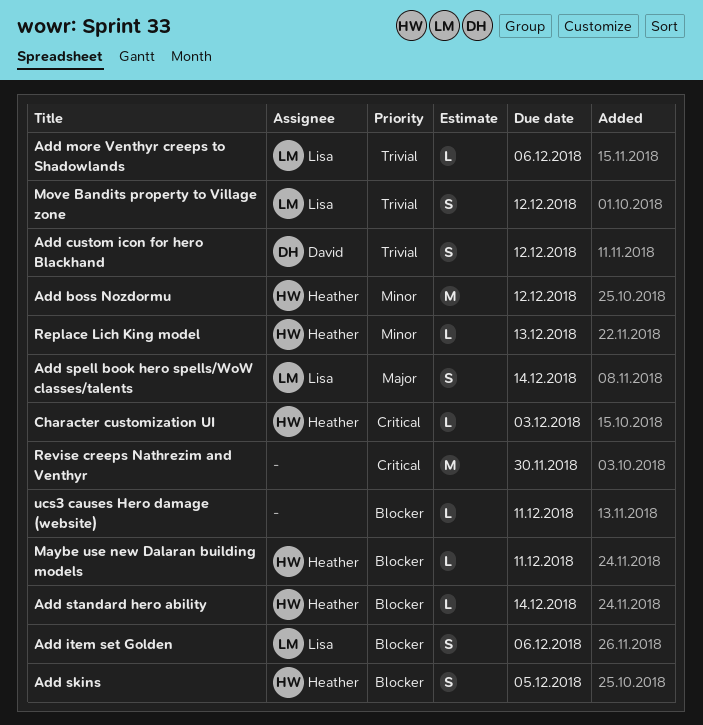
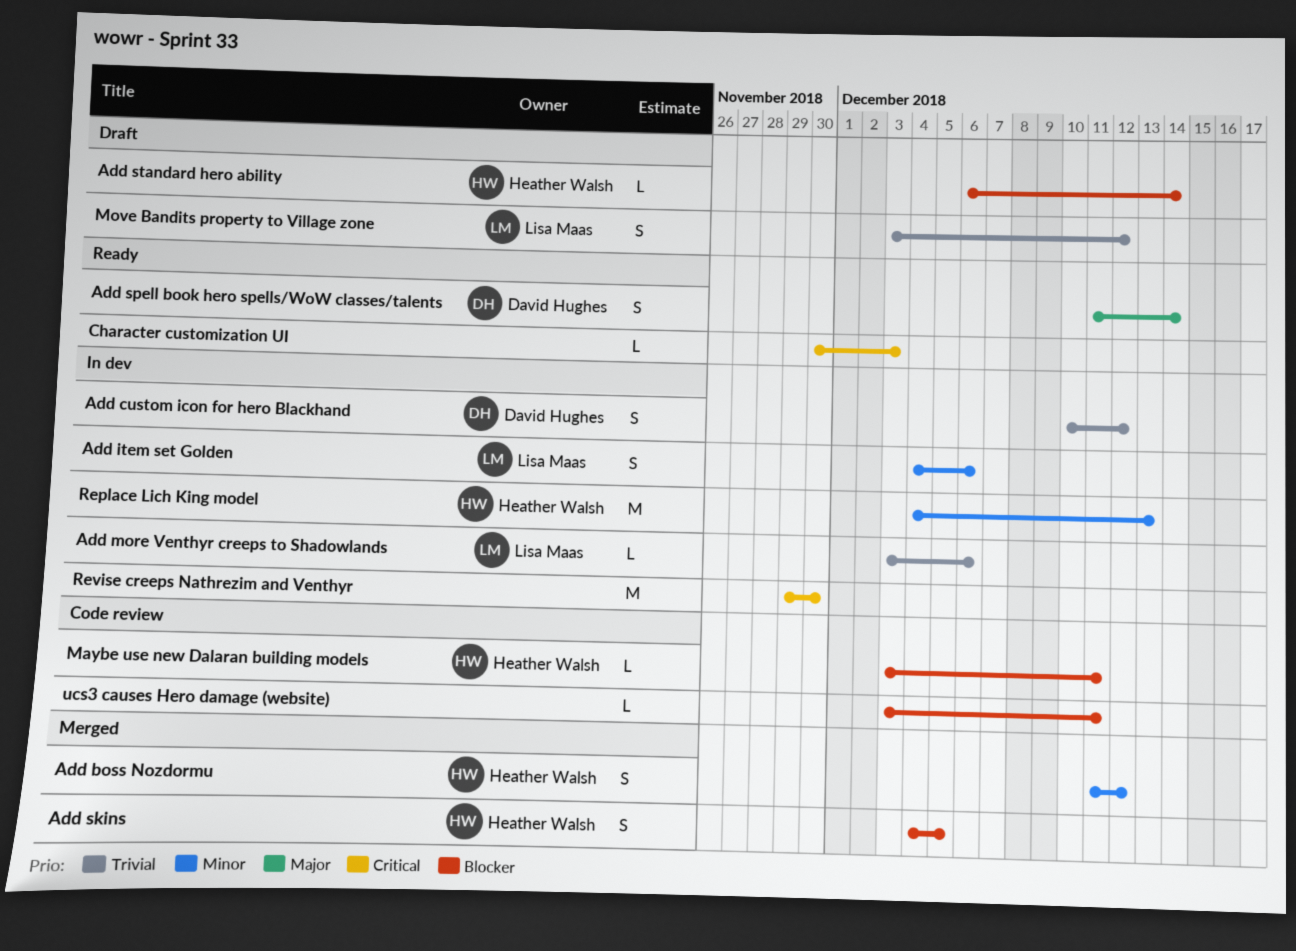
Add boss Nozdormu, estimate: M -> S
Add item set Golden, priority: Blocker -> Minor
Add spell book hero spells/WoW classes/talents, owner: Lisa Maas -> David Hughes
Character customization UI, owner: Heather Walsh -> none
Replace Lich King model, estimate: L -> M

